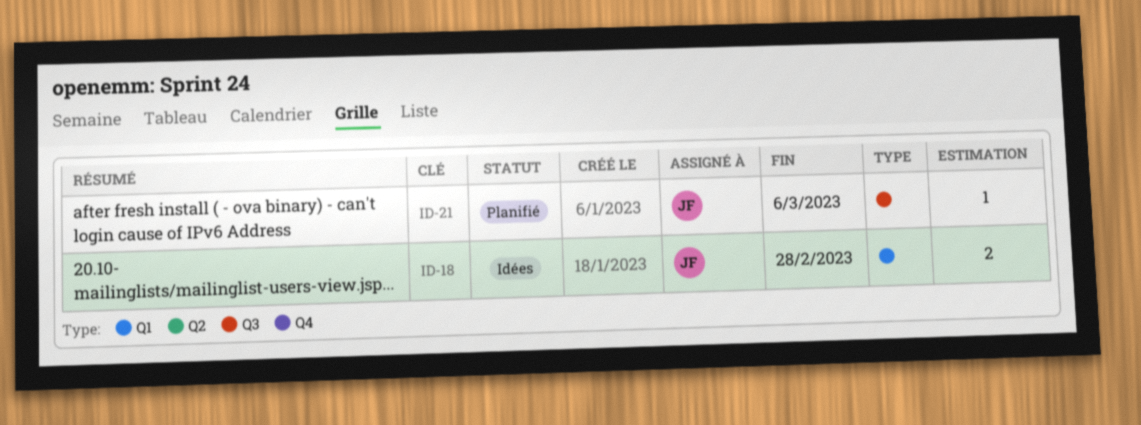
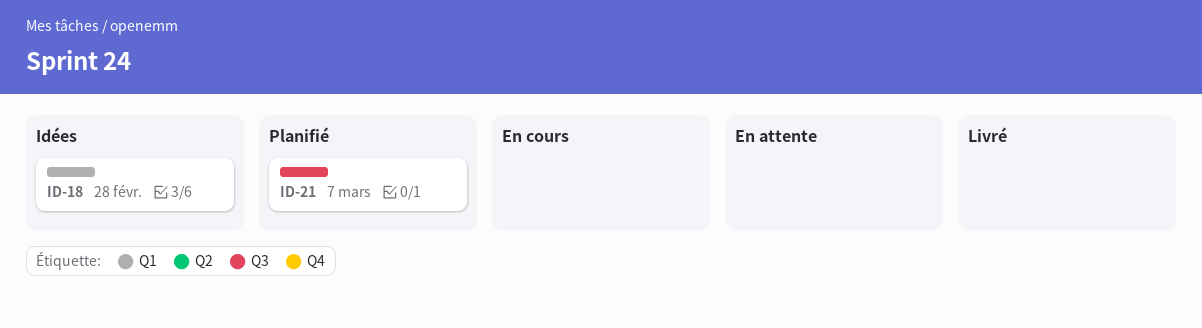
ID-21, due: Mar 6 -> Mar 7

